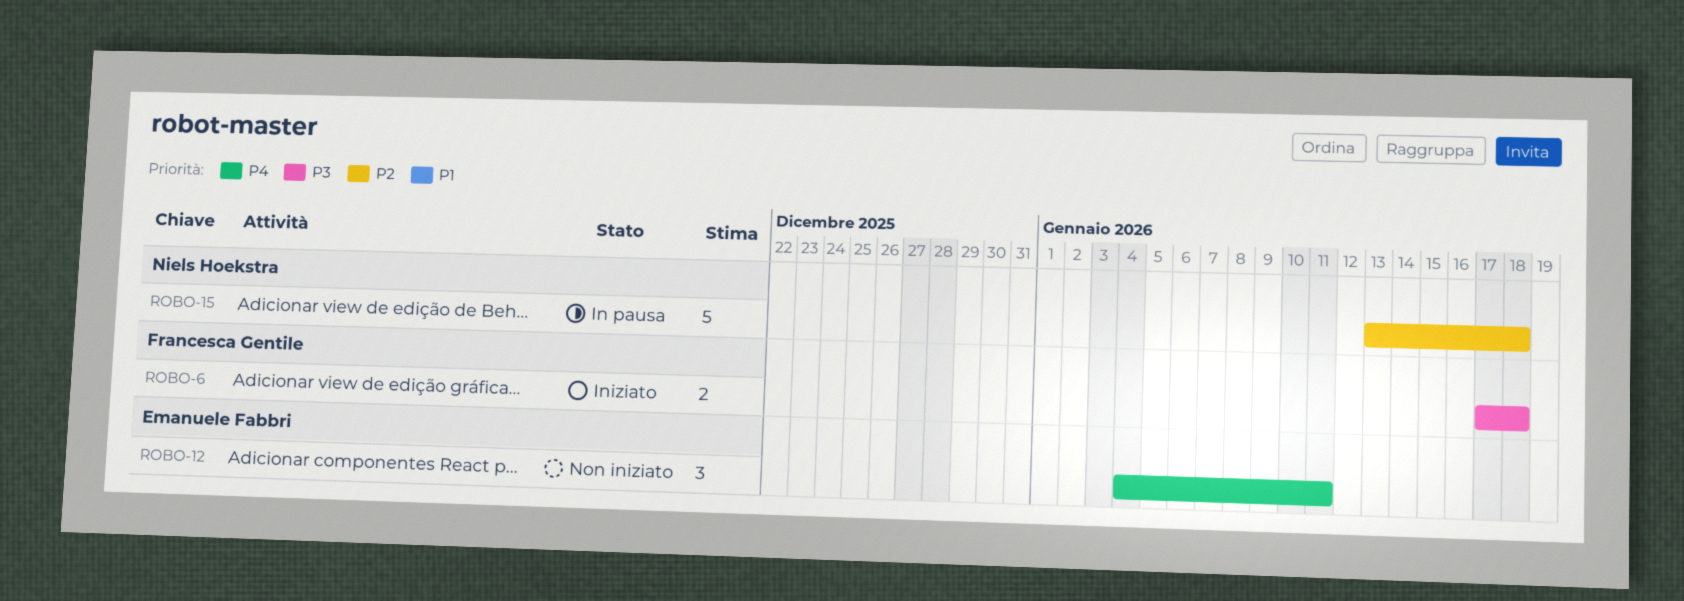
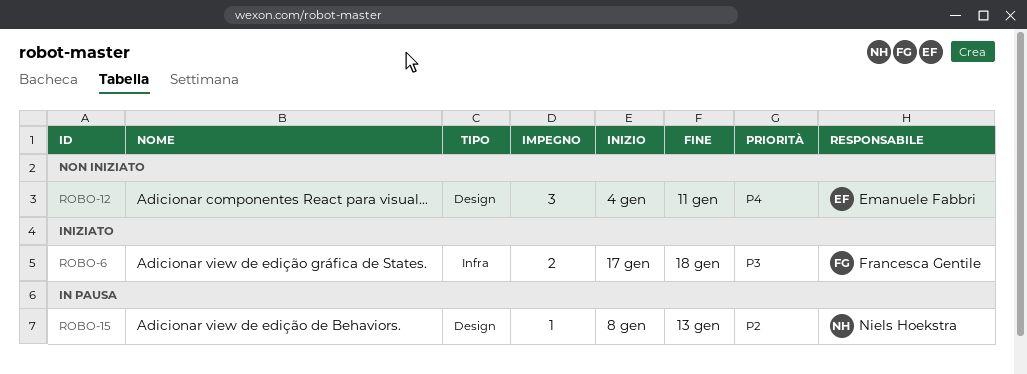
ROBO-15, estimate: 5 -> 1
ROBO-15, start: Jan 13 -> Jan 8
ROBO-15, due: Jan 18 -> Jan 13

